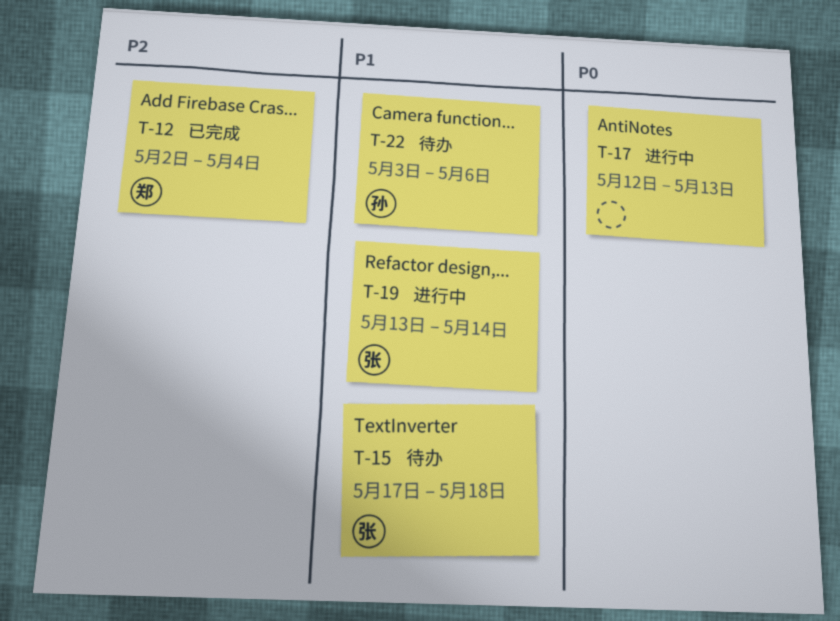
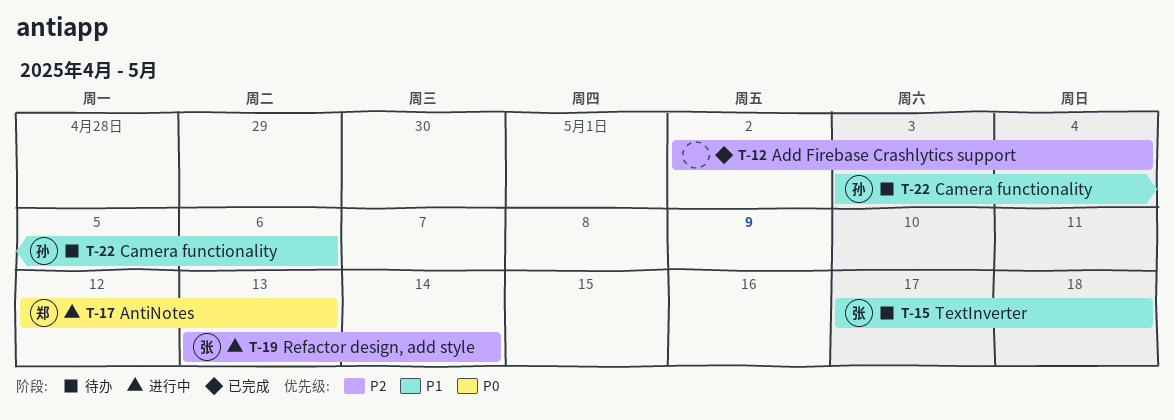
T-12, owner: 郑 -> none
T-17, owner: none -> 郑
T-19, priority: P1 -> P2

